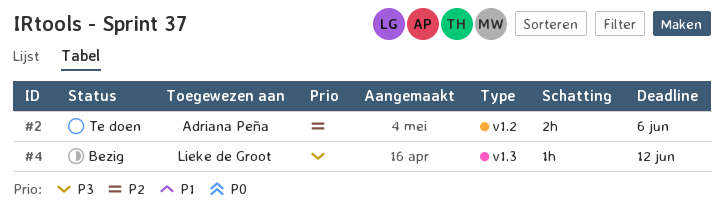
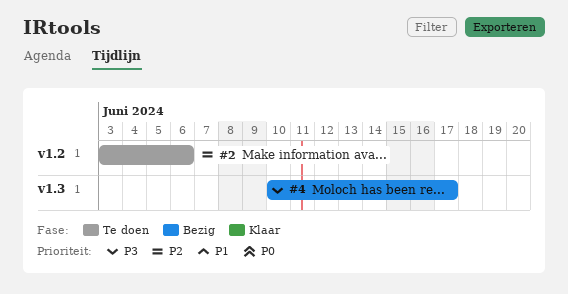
#4, due: Jun 12 -> Jun 17

